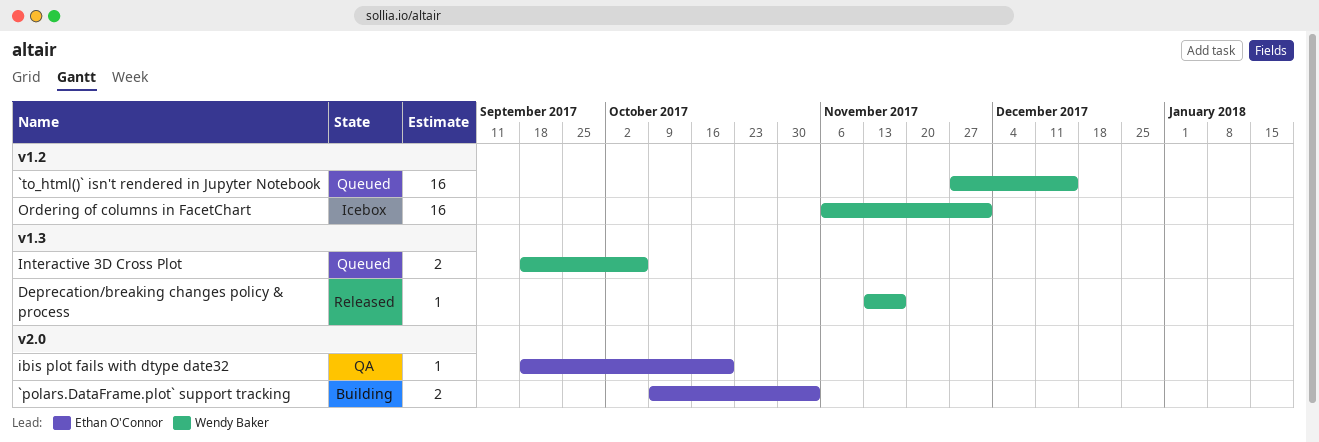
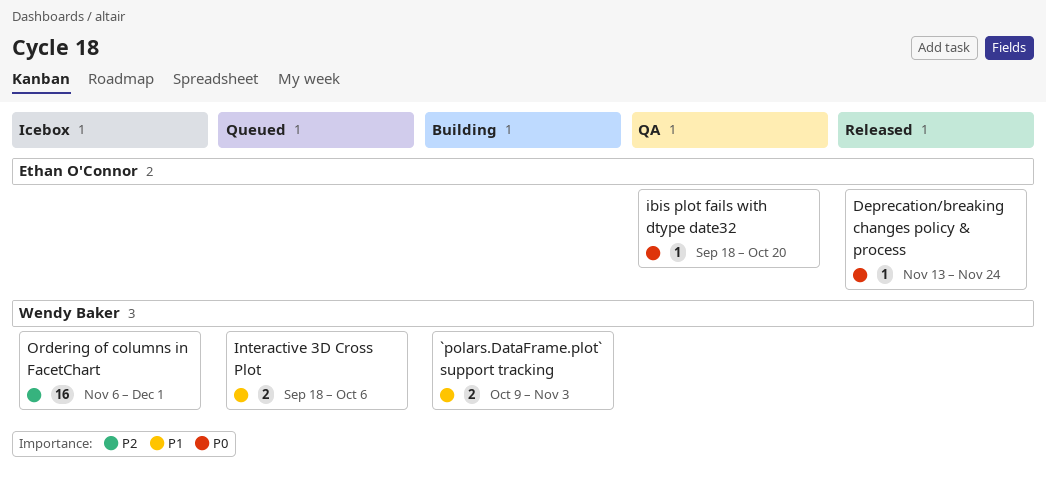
`polars.DataFrame.plot` support tracking, owner: Ethan O'Connor -> Wendy Baker
`to_html()` isn't rendered in Jupyter Notebook: present -> none
Deprecation/breaking changes policy & process, owner: Wendy Baker -> Ethan O'Connor
Deprecation/breaking changes policy & process, due: Nov 17 -> Nov 24

